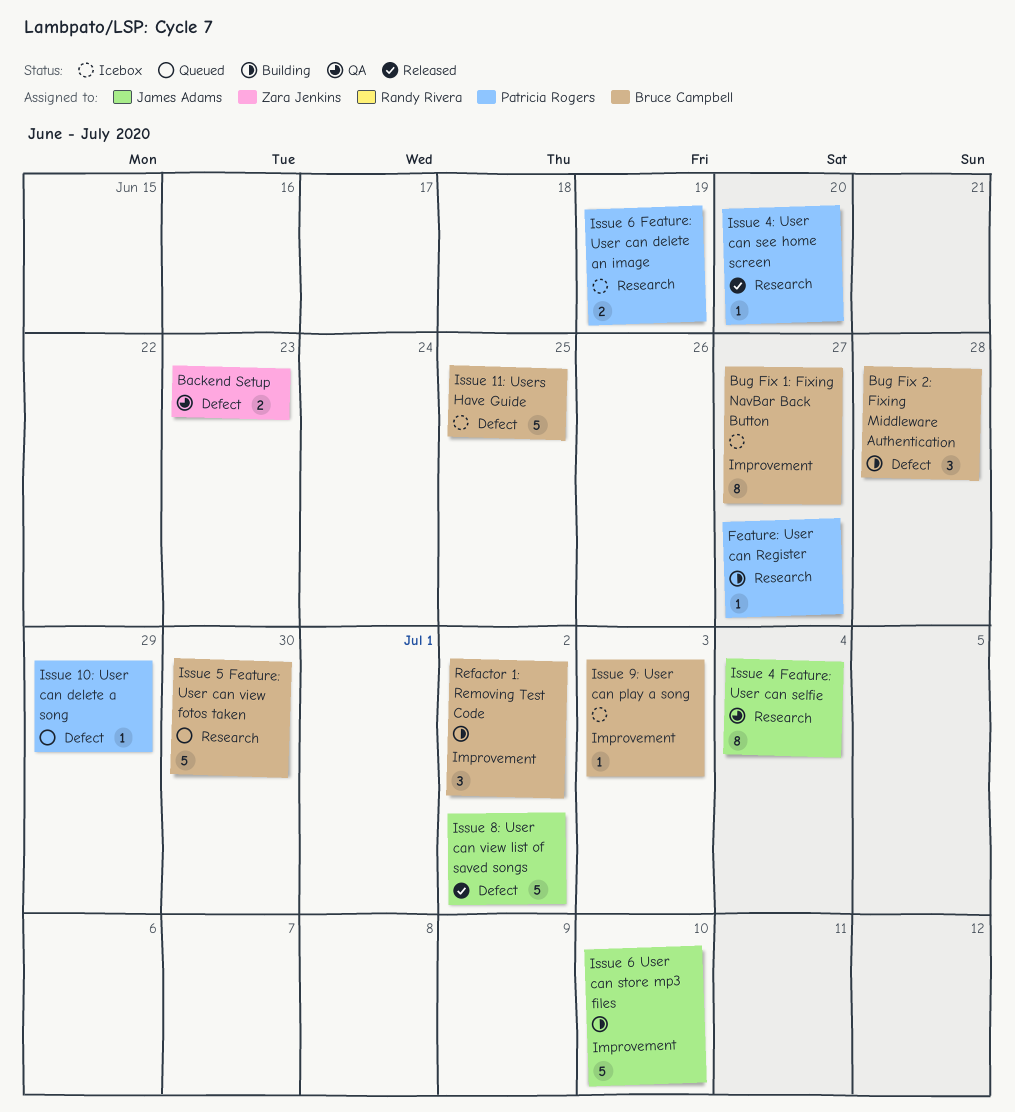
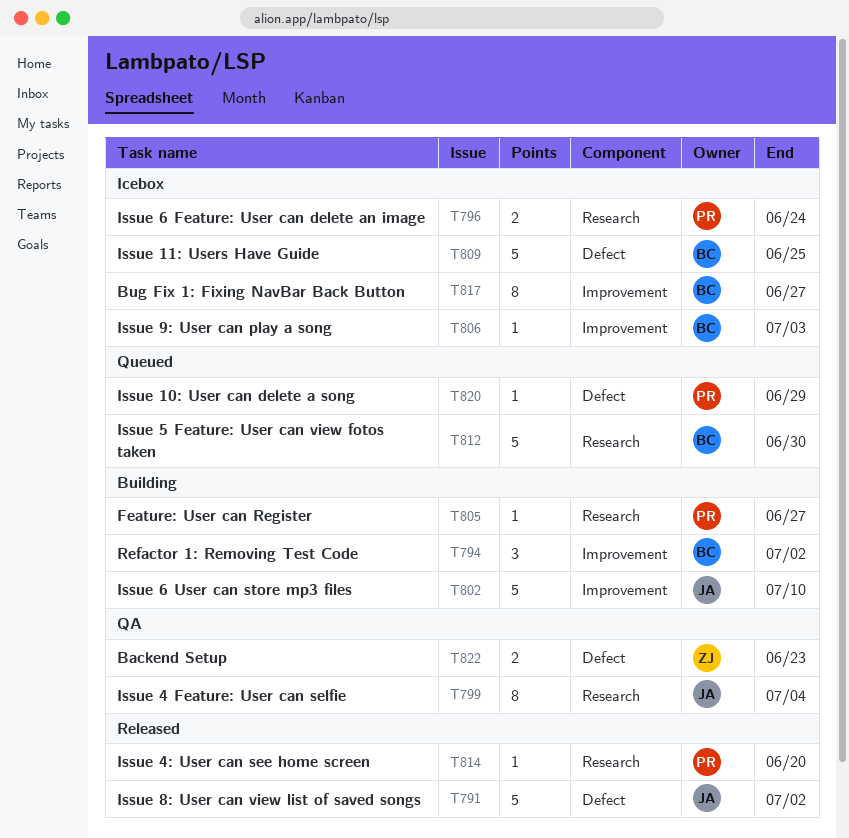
Bug Fix 2: Fixing Middleware Authentication: present -> none
Issue 6 Feature: User can delete an image, due: Jun 19 -> Jun 24

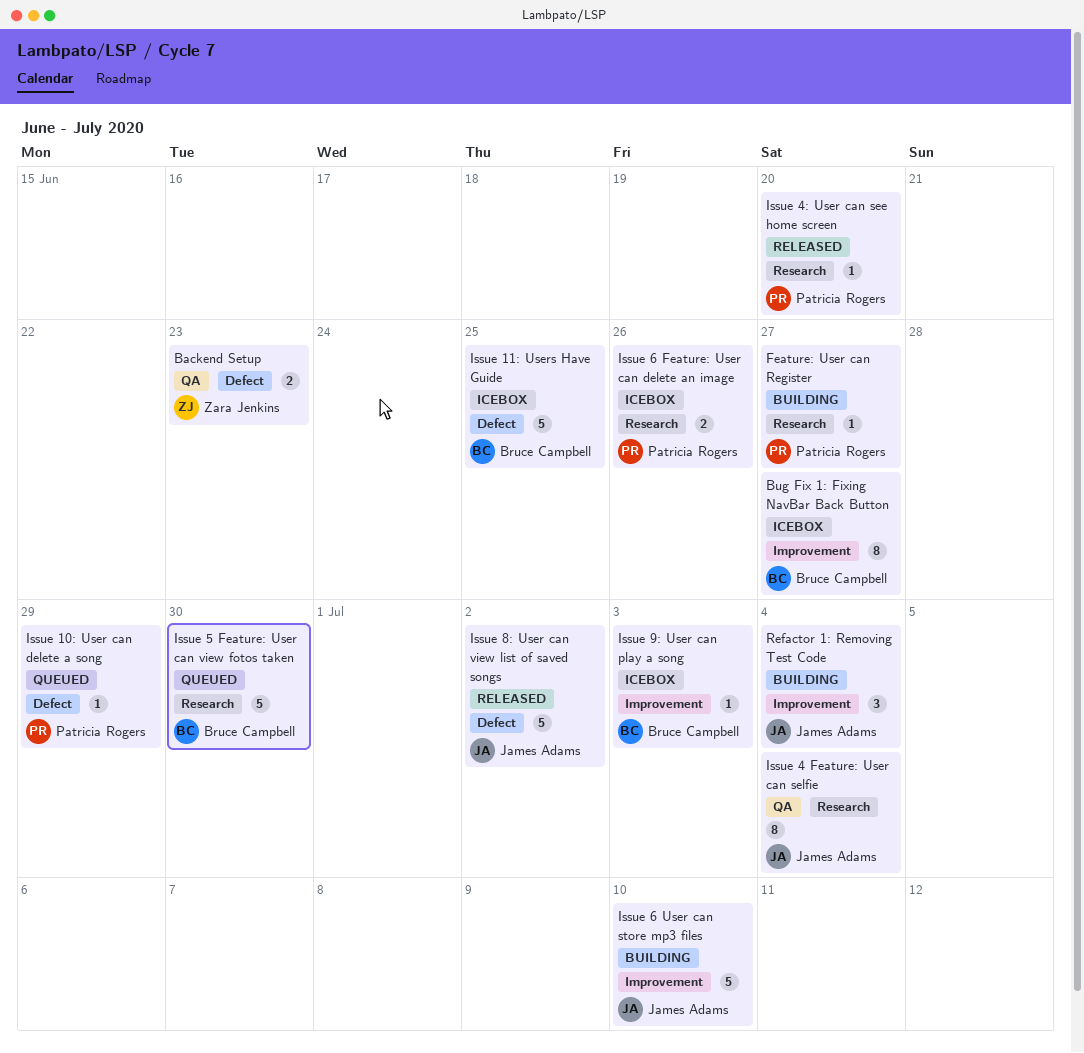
Issue 6 Feature: User can delete an image, due: Jun 24 -> Jun 26
Refactor 1: Removing Test Code, owner: Bruce Campbell -> James Adams
Refactor 1: Removing Test Code, due: Jul 2 -> Jul 4

